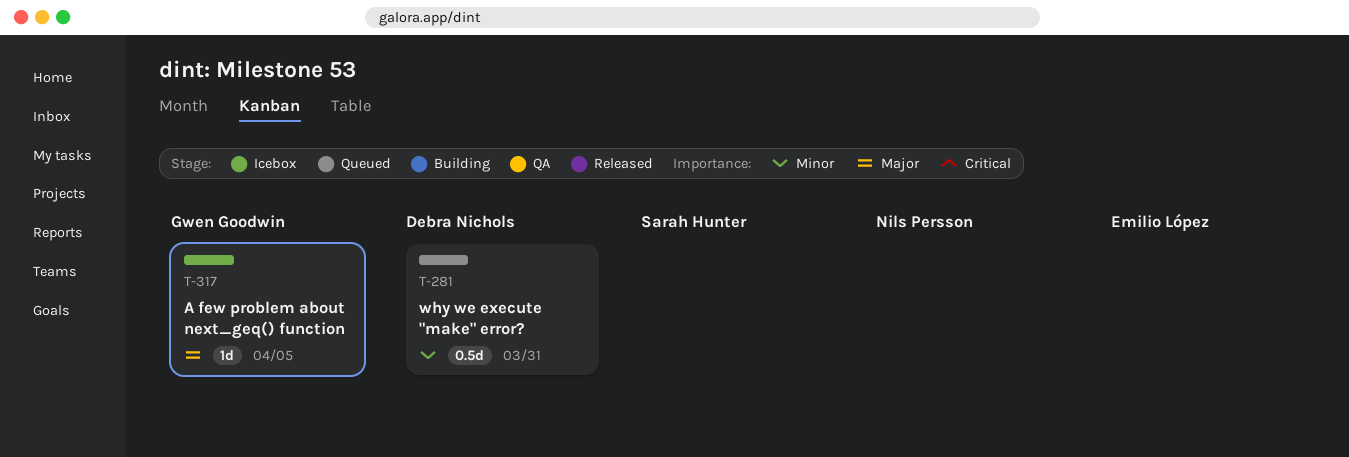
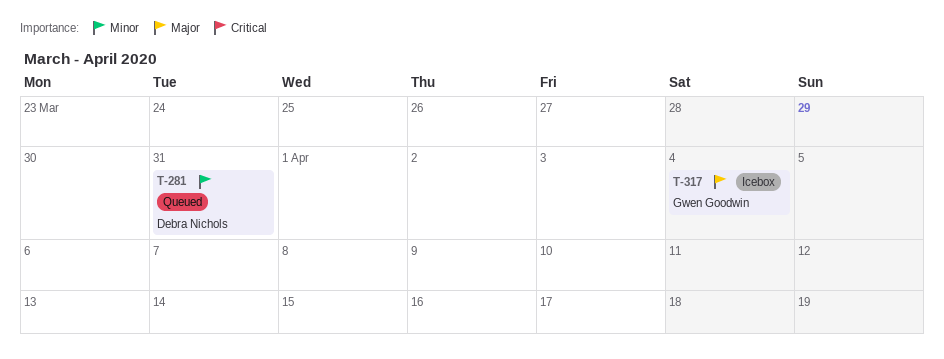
T-317, due: Apr 5 -> Apr 4

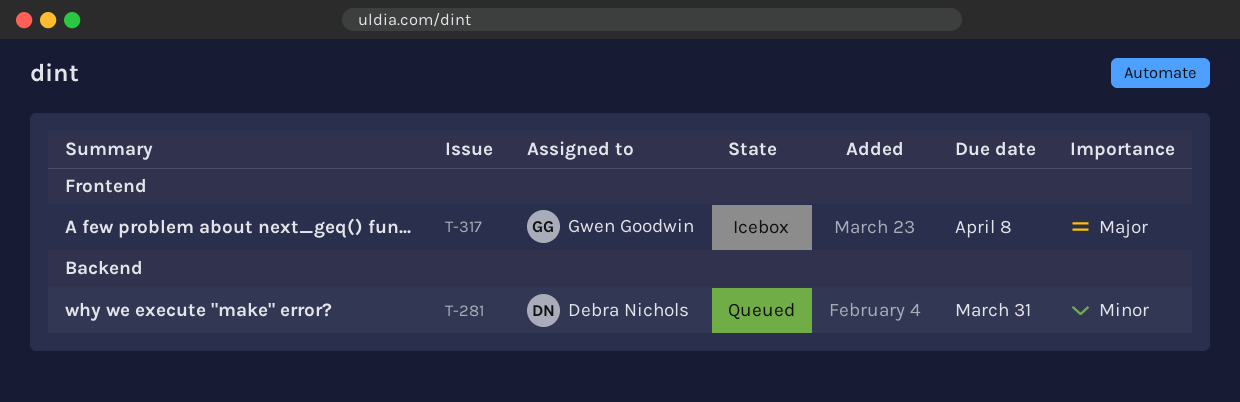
T-317, due: Apr 4 -> Apr 8

